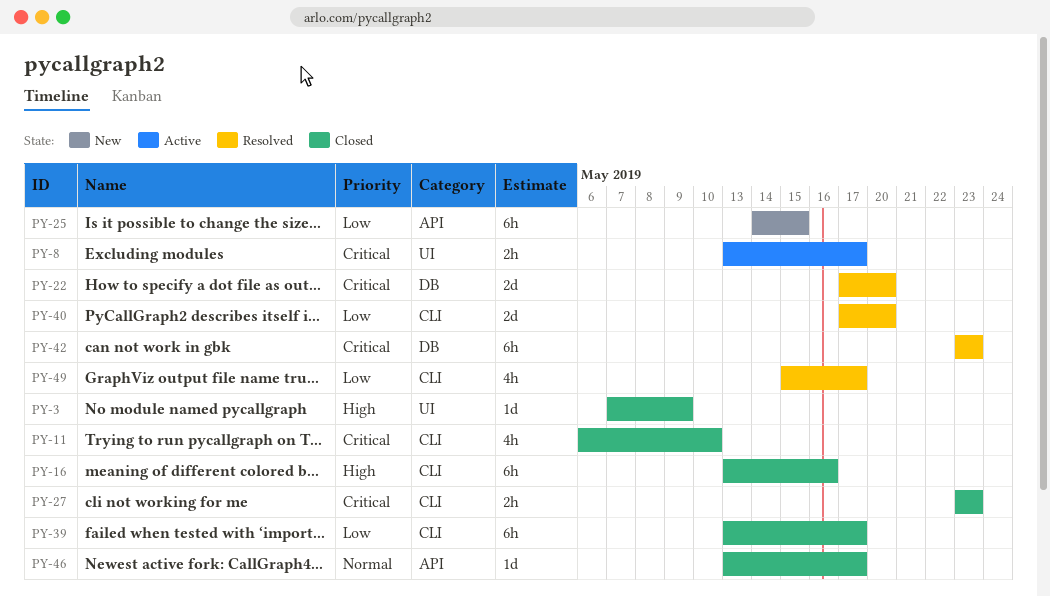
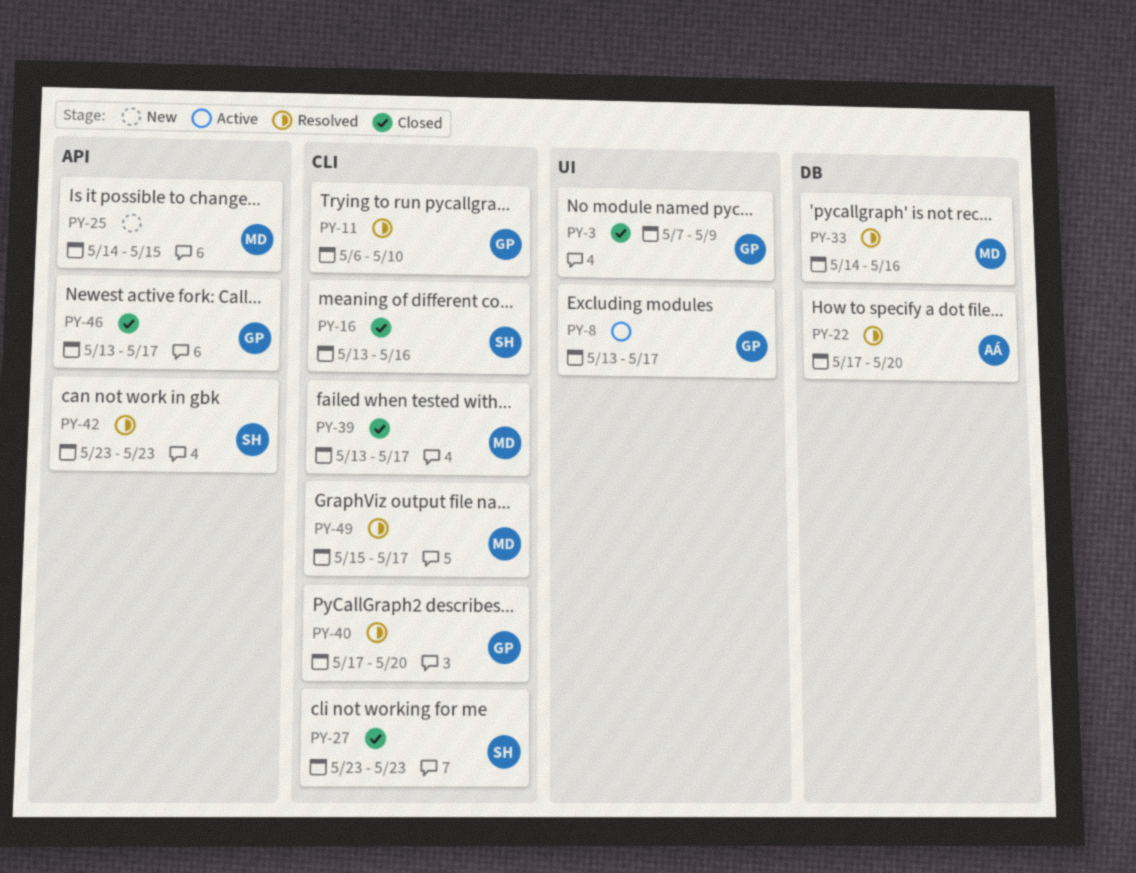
PY-11, status: Closed -> Resolved
PY-33: none -> present
PY-42, label: DB -> API

